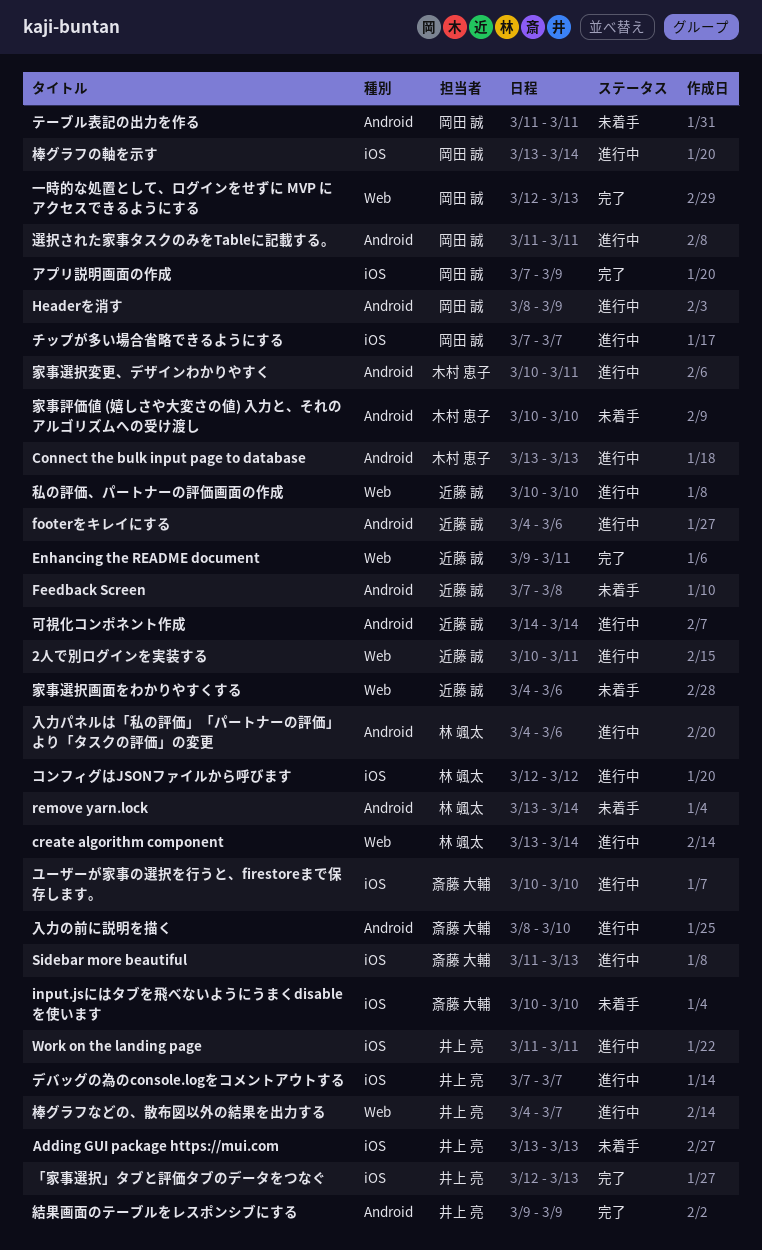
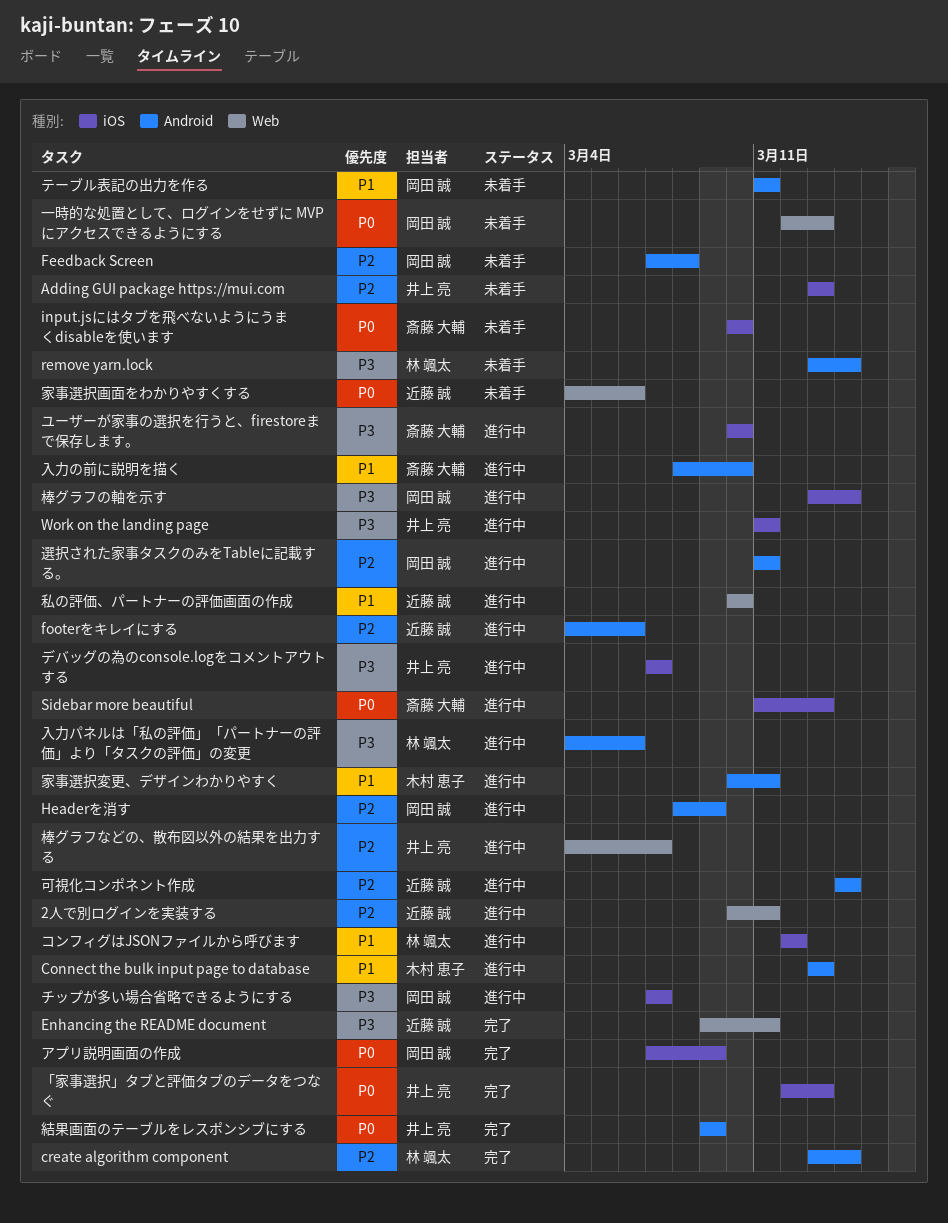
create algorithm component, status: 進行中 -> 完了
create algorithm component, label: Web -> Android
Feedback Screen, owner: 近藤 誠 -> 岡田 誠
一時的な処置として、ログインをせずに MVP にアクセスできるようにする, status: 完了 -> 未着手
家事評価値 (嬉しさや大変さの値) 入力と、それのアルゴリズムへの受け渡し: present -> none

